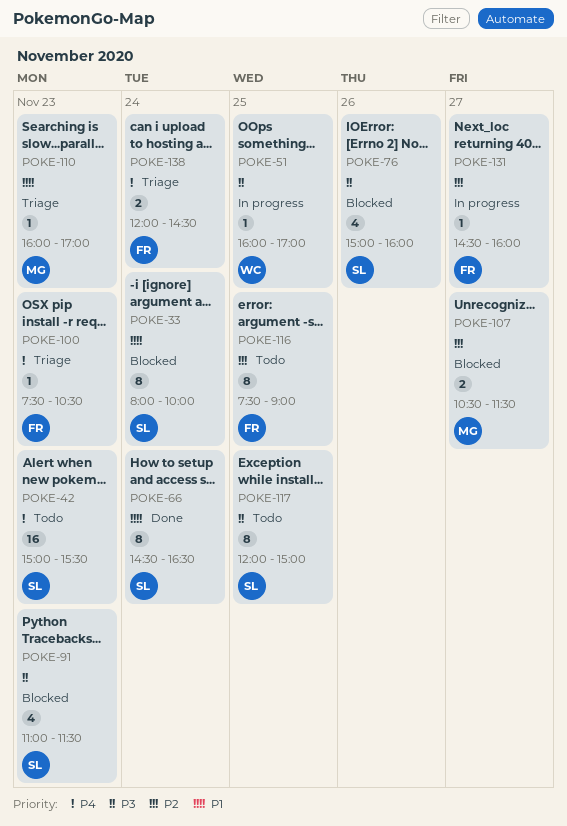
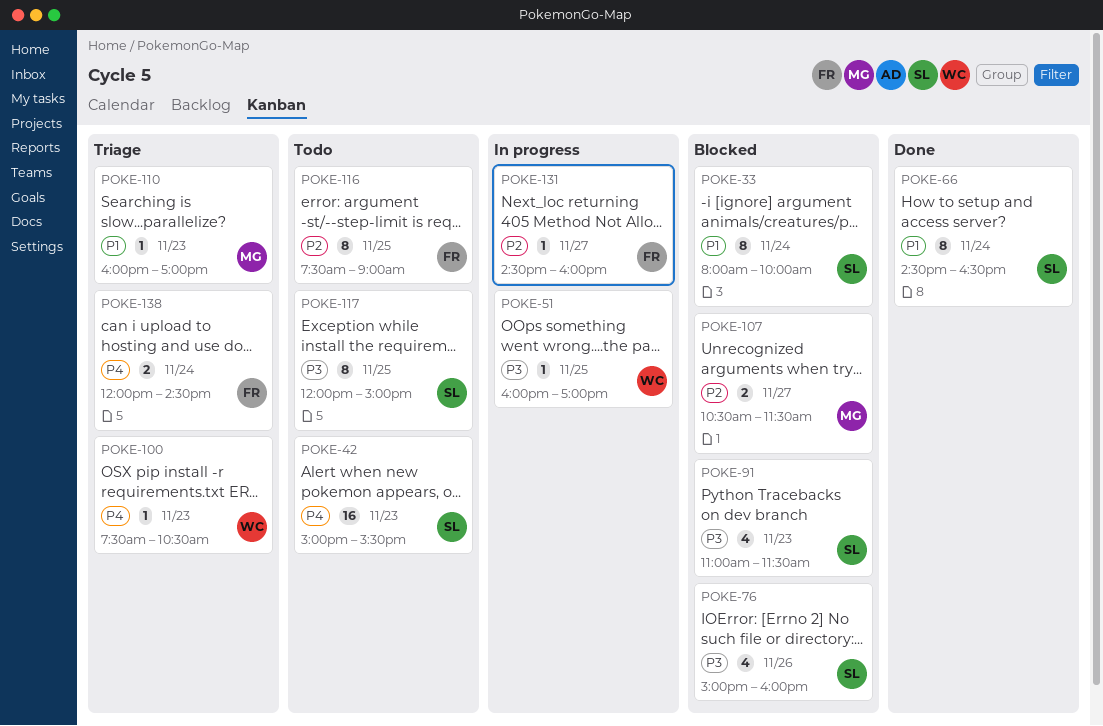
POKE-100, owner: FR -> WC

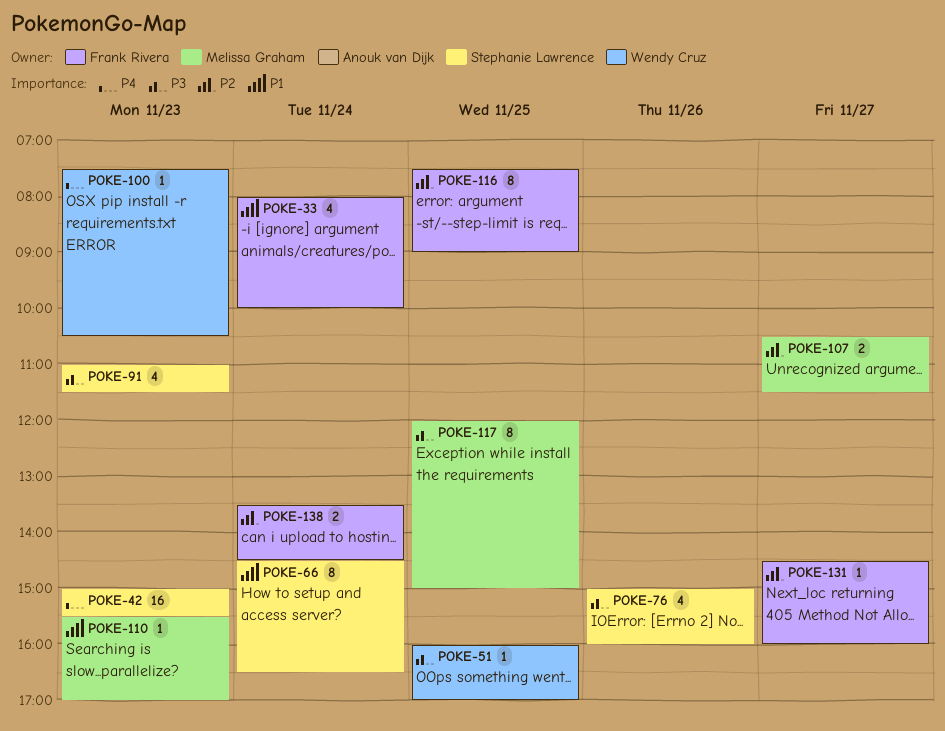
POKE-33, owner: Stephanie Lawrence -> Frank Rivera
POKE-33, estimate: 8 -> 4
POKE-110, begins: 16:00 -> 15:30
POKE-117, owner: Stephanie Lawrence -> Melissa Graham
POKE-138, priority: P4 -> P2
POKE-138, begins: 12:00 -> 13:30

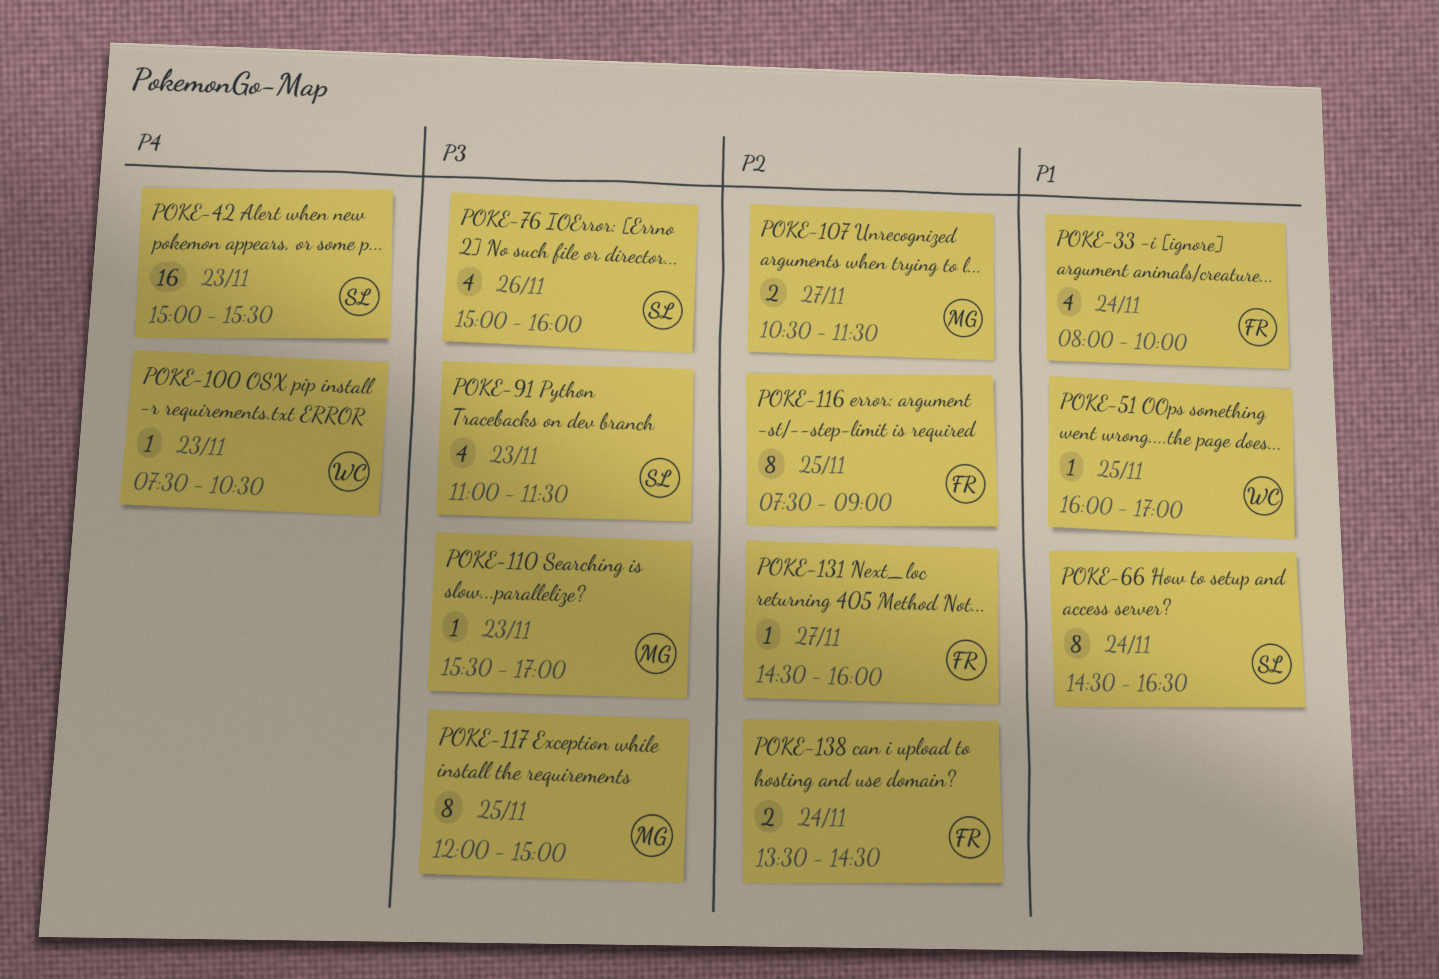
POKE-51, priority: P3 -> P1
POKE-110, priority: P1 -> P3

